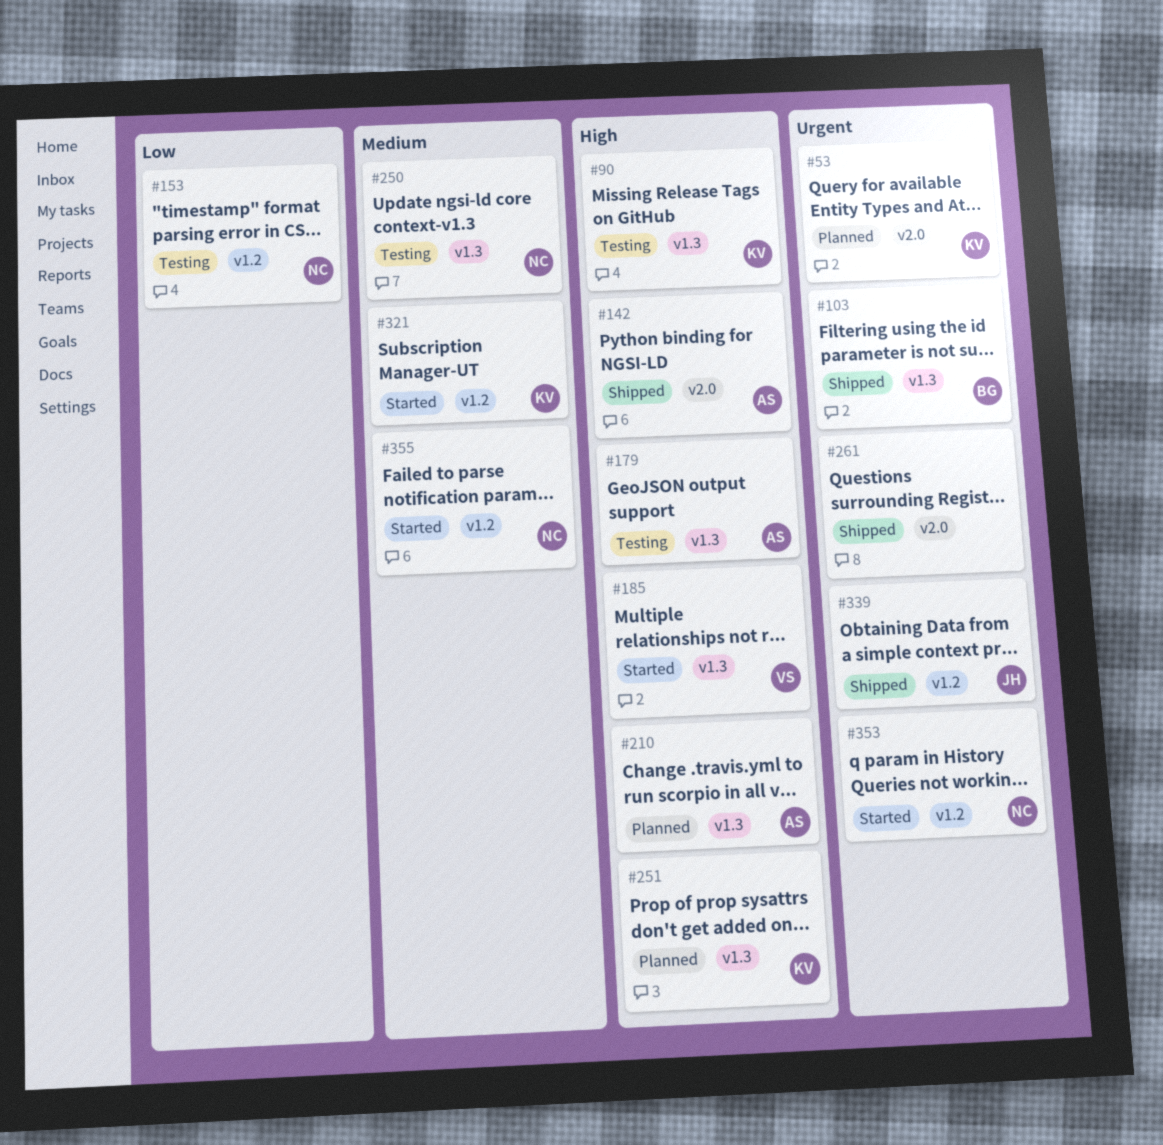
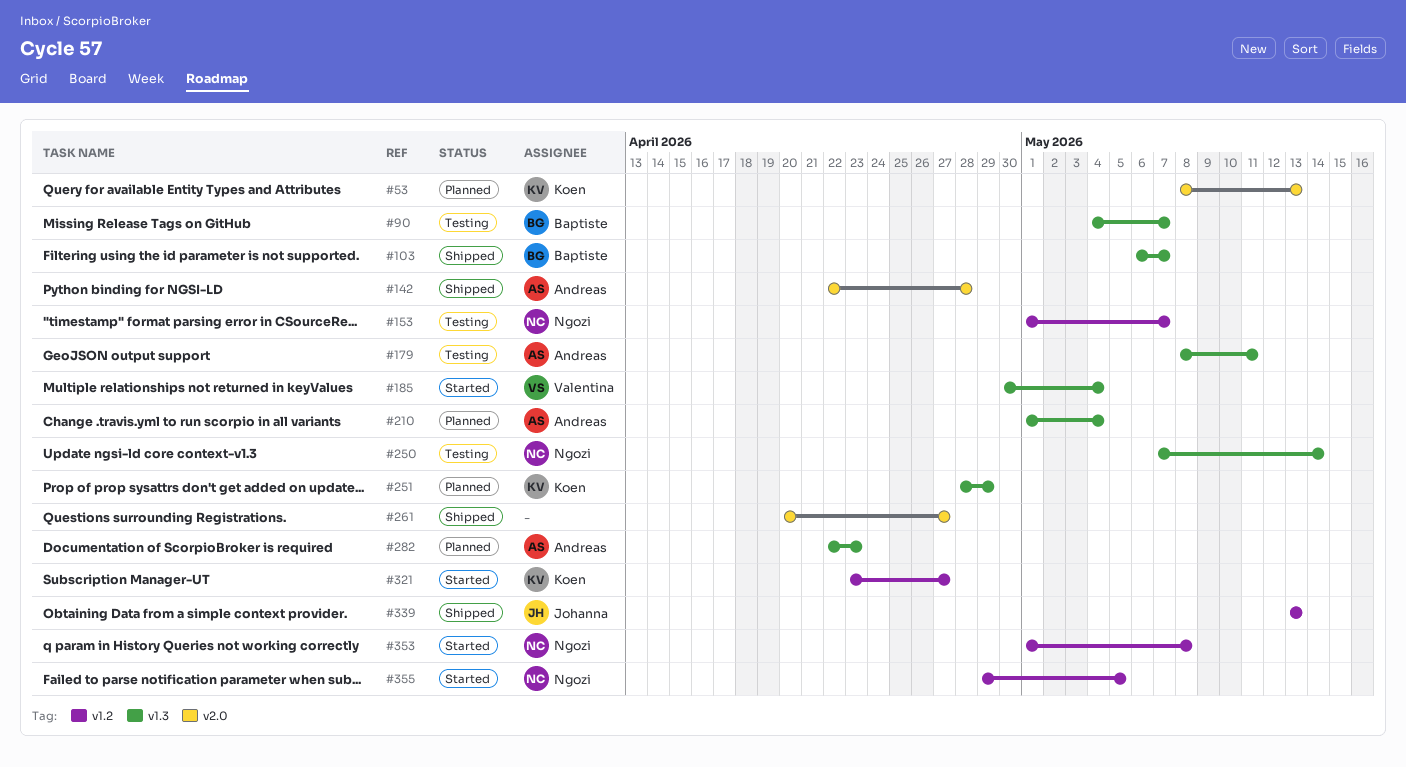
#90, owner: Koen -> Baptiste
#282: none -> present

